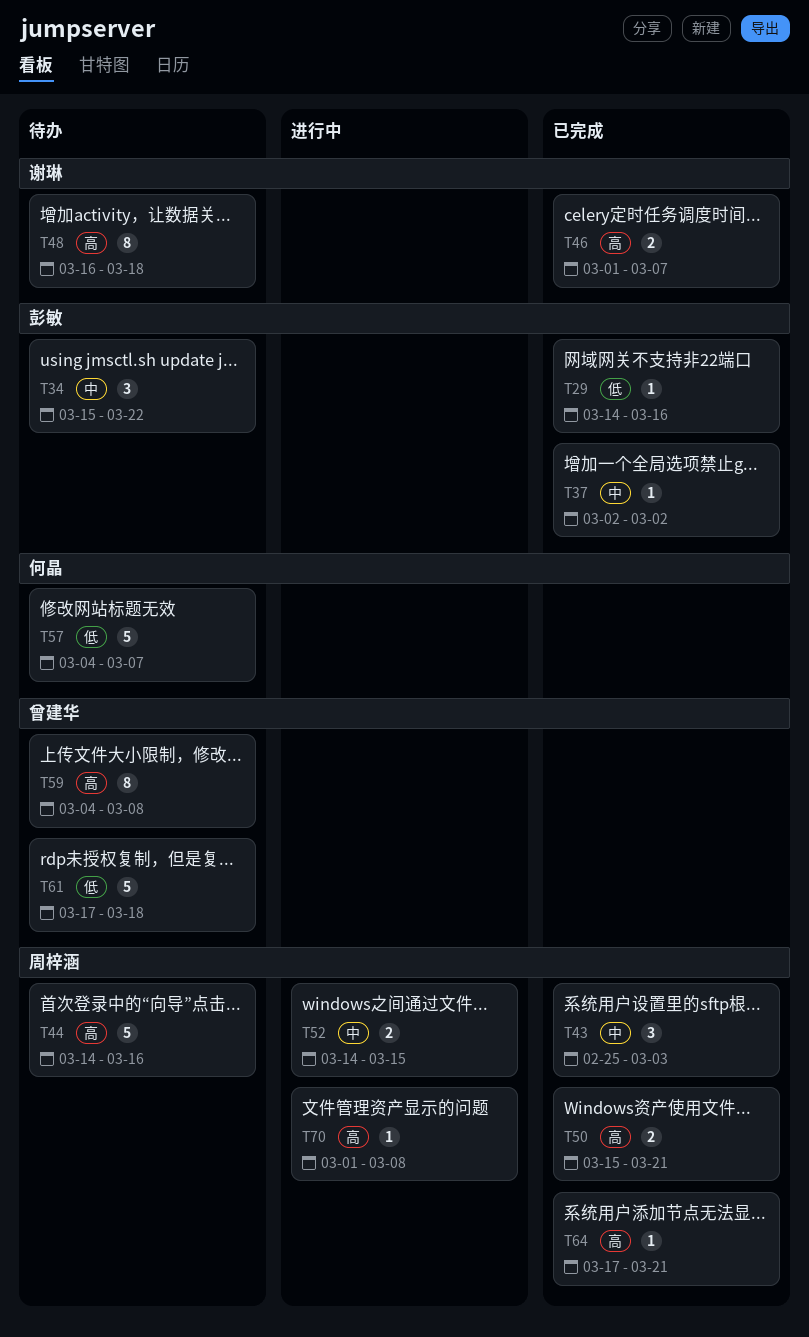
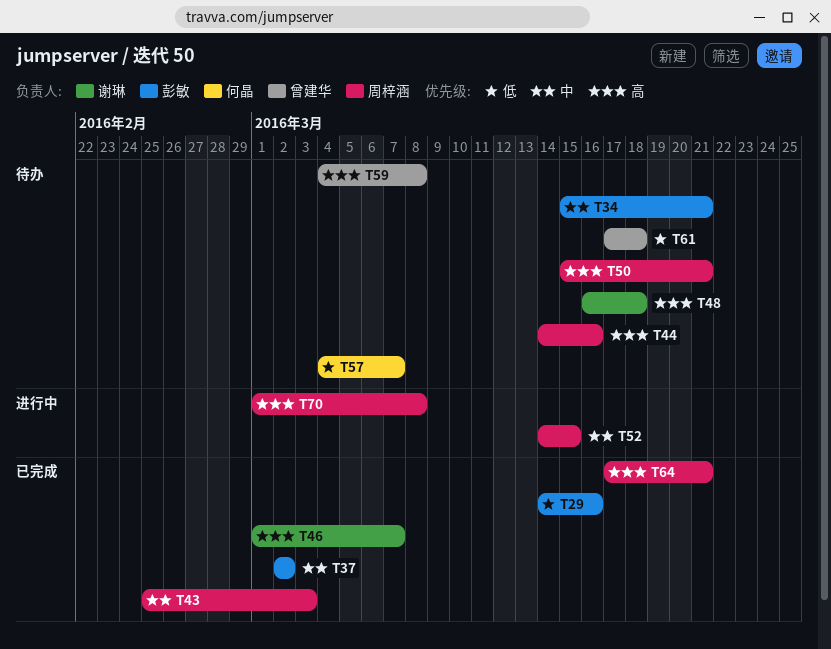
T34, due: Mar 22 -> Mar 21
T50, status: 已完成 -> 待办

